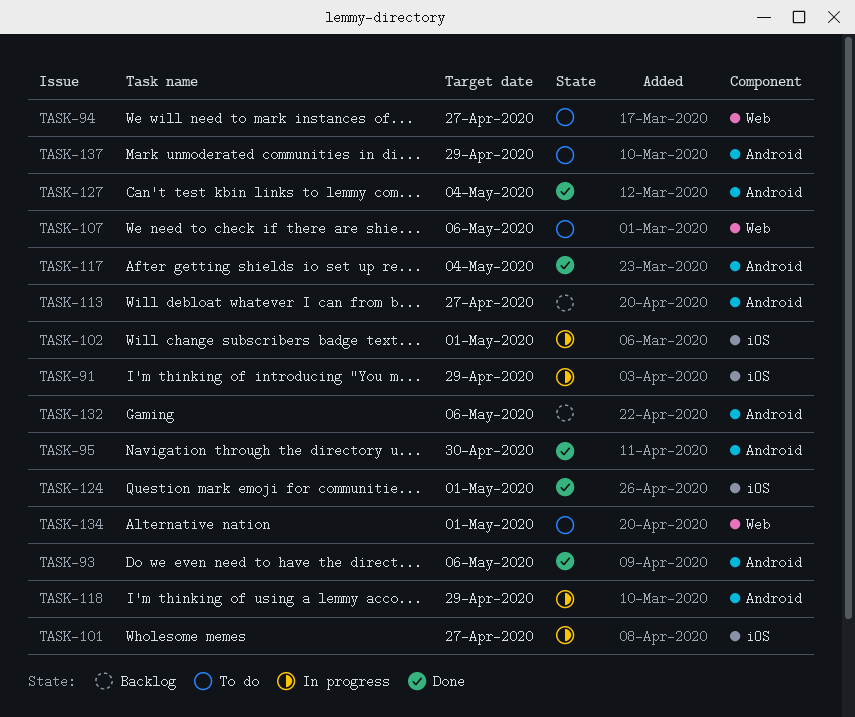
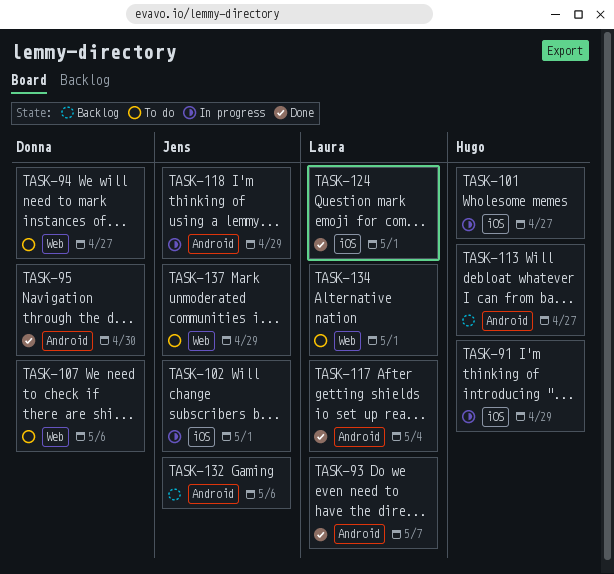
TASK-93, due: May 6 -> May 7
TASK-127: present -> none
TASK-137, label: Android -> Web

